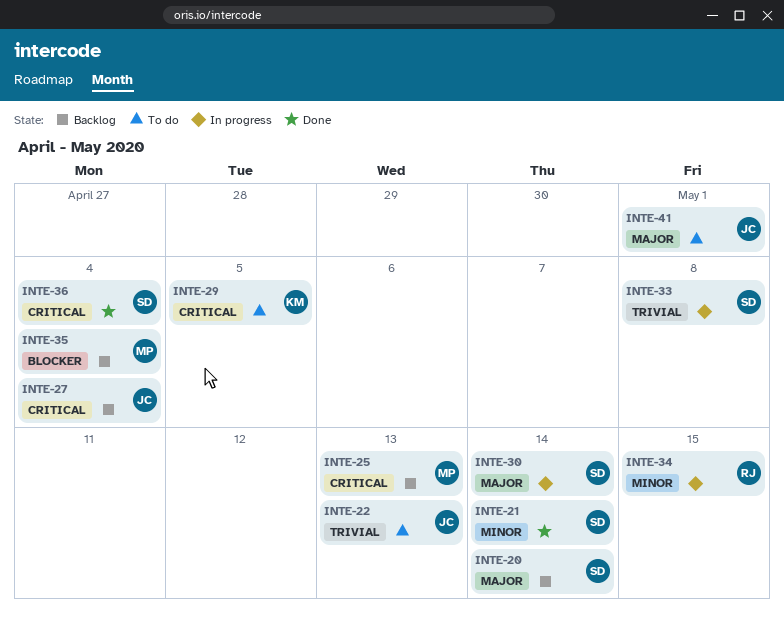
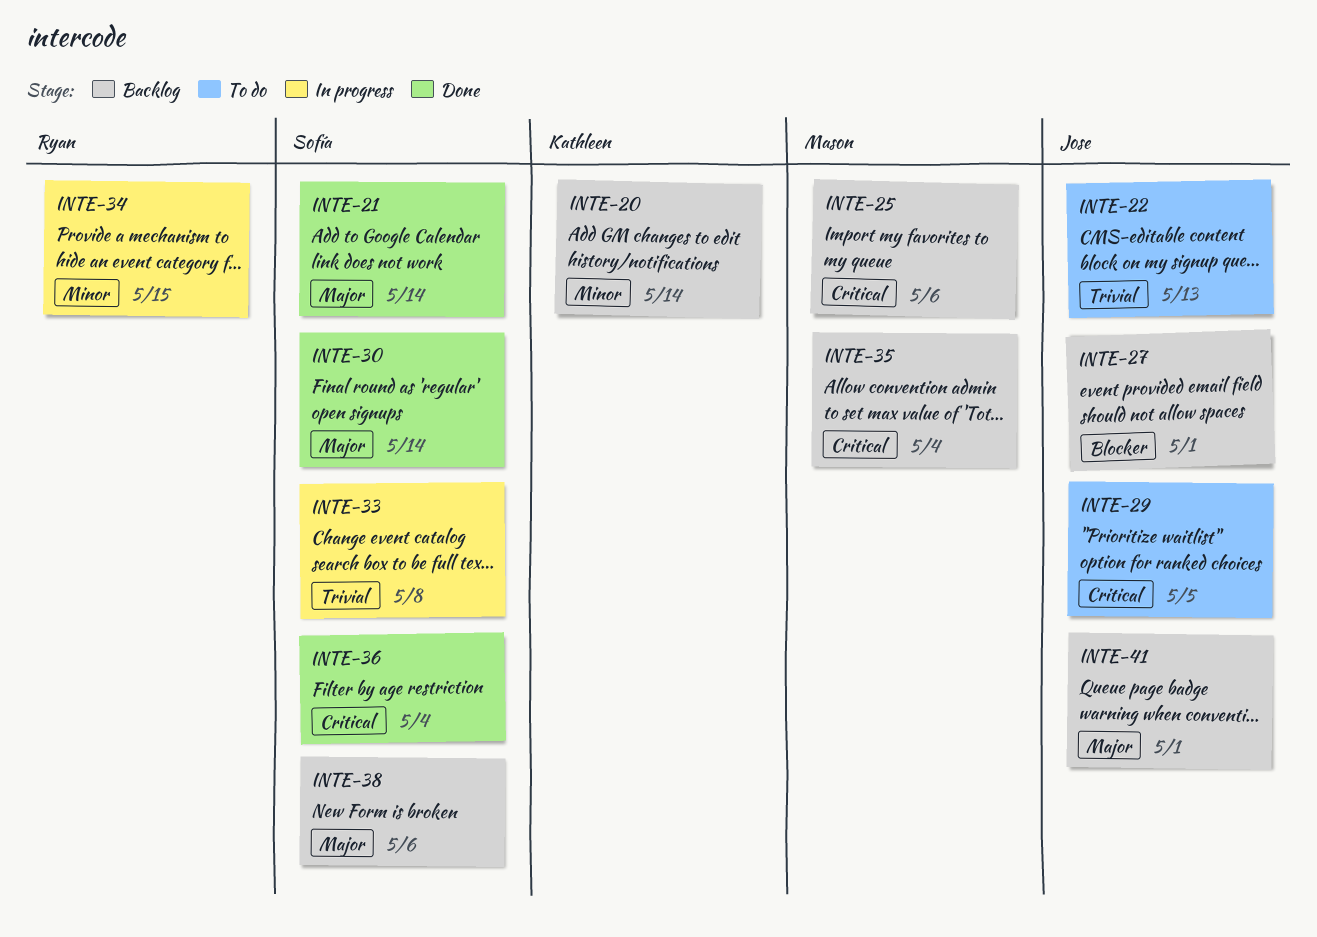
INTE-20, owner: Sofía -> Kathleen
INTE-20, priority: Major -> Minor
INTE-21, priority: Minor -> Major
INTE-25, due: May 13 -> May 6
INTE-27, priority: Critical -> Blocker
INTE-27, due: May 4 -> May 1
INTE-29, owner: Kathleen -> Jose
INTE-30, status: In progress -> Done
INTE-35, priority: Blocker -> Critical
INTE-38: none -> present
INTE-41, status: To do -> Backlog

